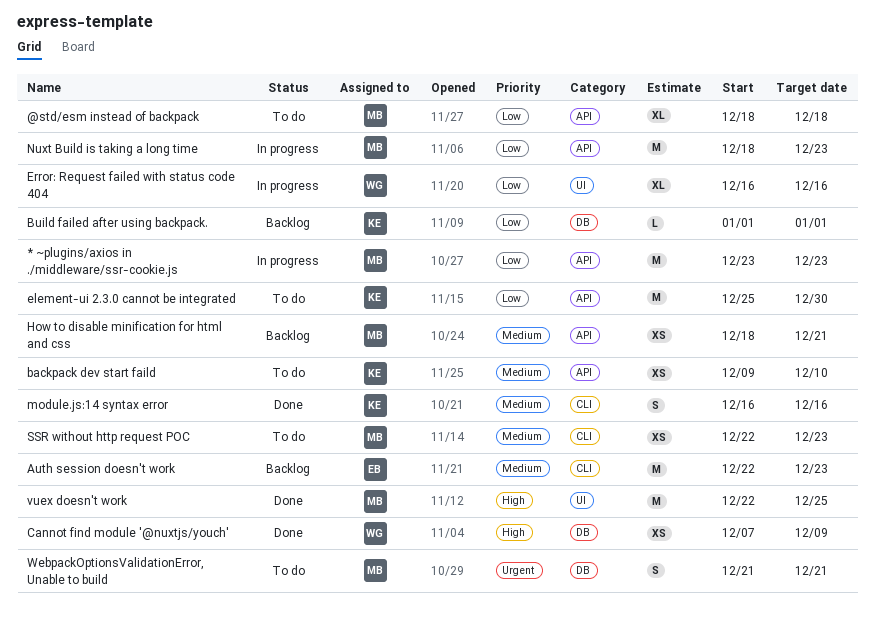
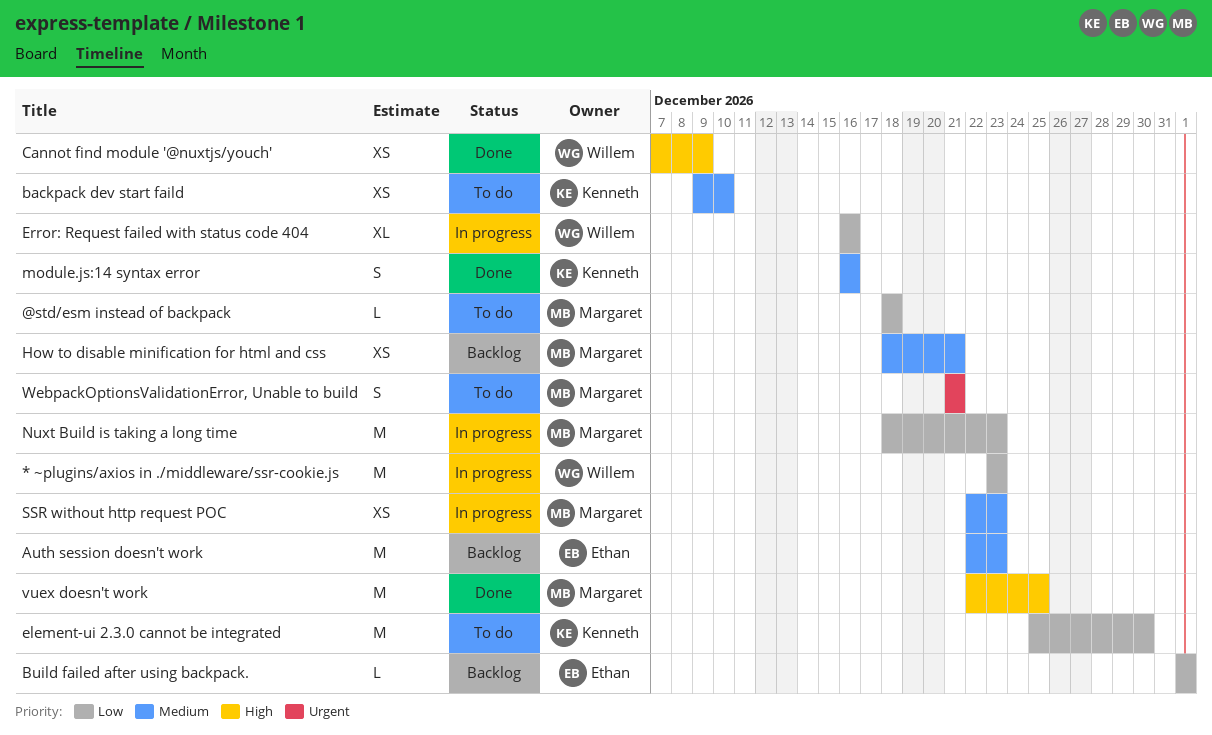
* ~plugins/axios in ./middleware/ssr-cookie.js, owner: Margaret -> Willem
@std/esm instead of backpack, estimate: XL -> L
Build failed after using backpack., owner: Kenneth -> Ethan
SSR without http request POC, status: To do -> In progress

